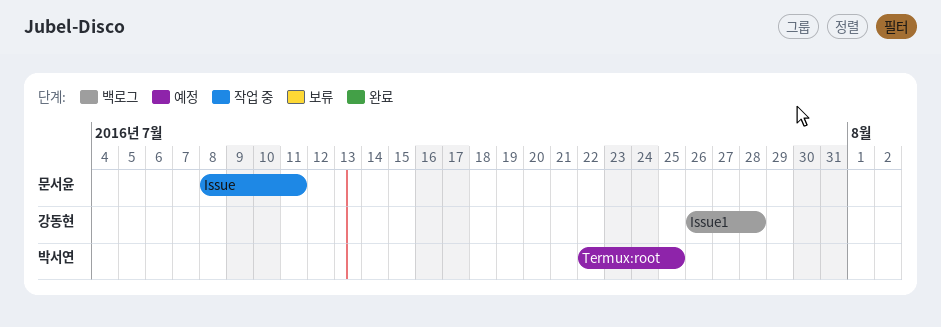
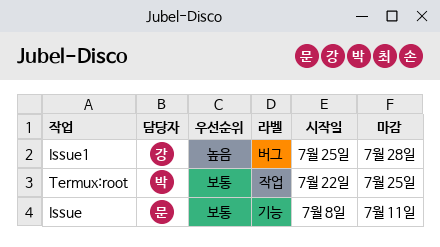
Issue1, start: Jul 26 -> Jul 25

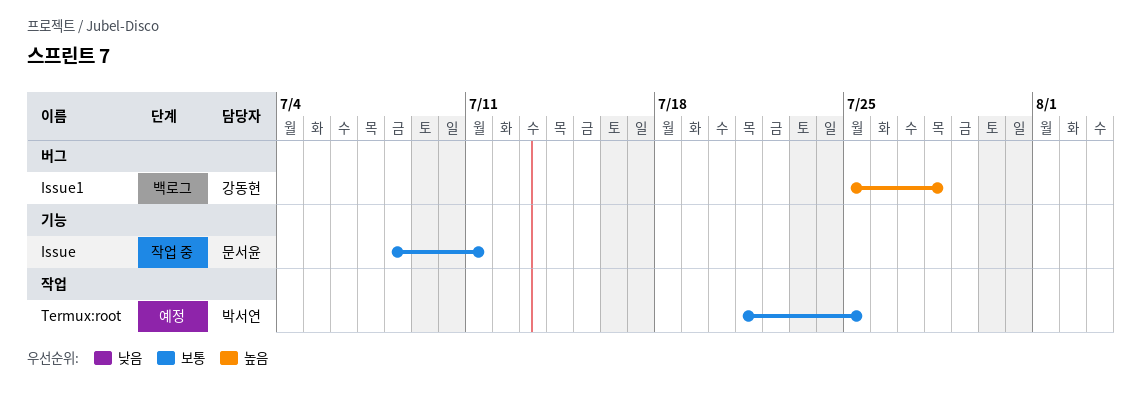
Termux:root, start: Jul 22 -> Jul 21

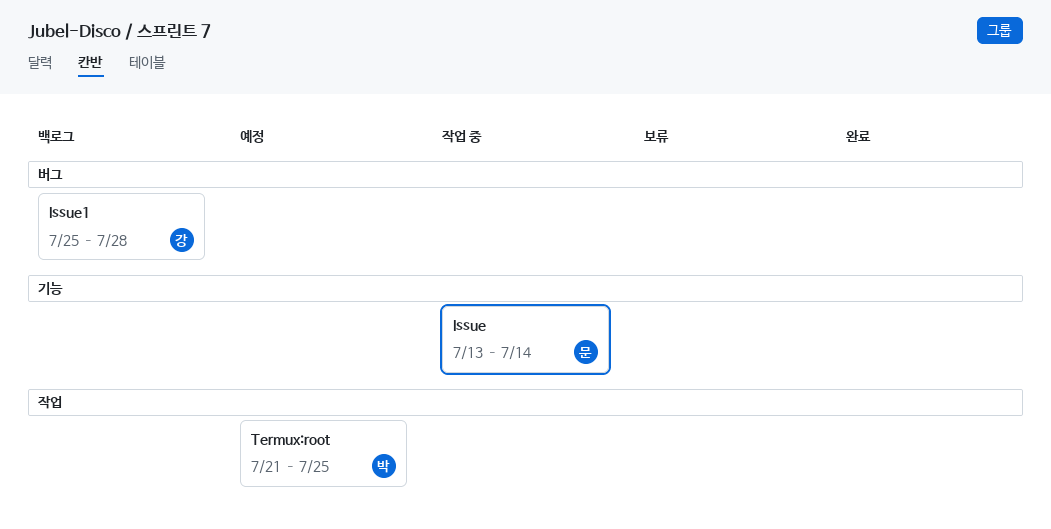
Issue, start: Jul 8 -> Jul 13
Issue, due: Jul 11 -> Jul 14

